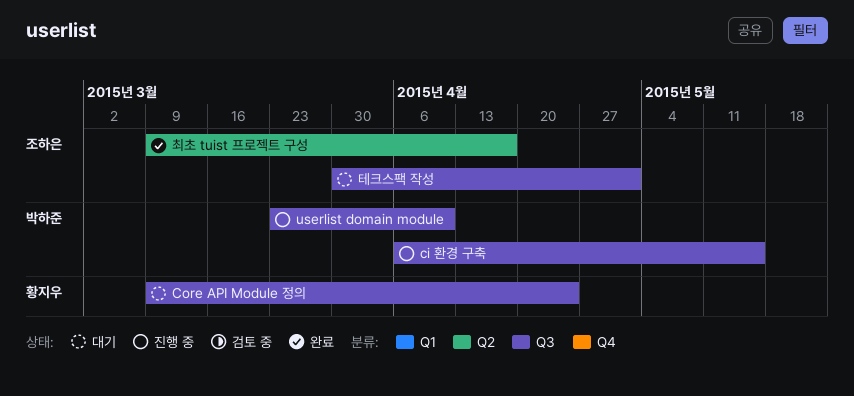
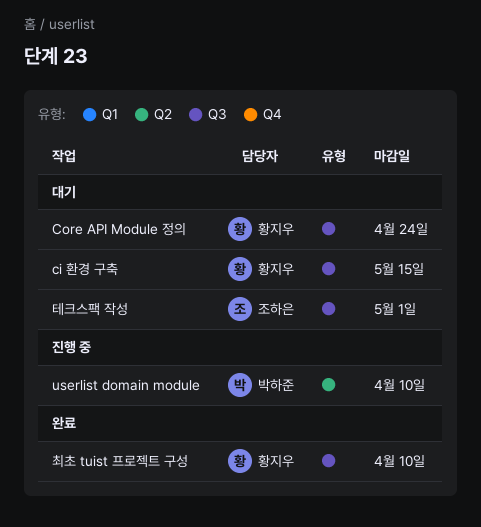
ci 환경 구축, status: 진행 중 -> 대기
ci 환경 구축, owner: 박하준 -> 황지우
userlist domain module, label: Q3 -> Q2
최초 tuist 프로젝트 구성, owner: 조하은 -> 황지우
최초 tuist 프로젝트 구성, label: Q2 -> Q3
최초 tuist 프로젝트 구성, due: Apr 17 -> Apr 10

